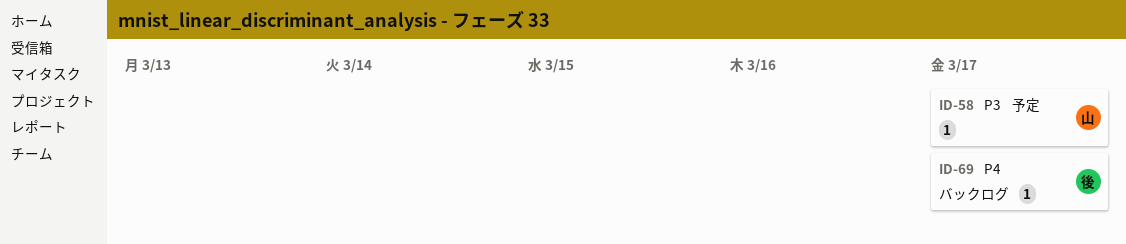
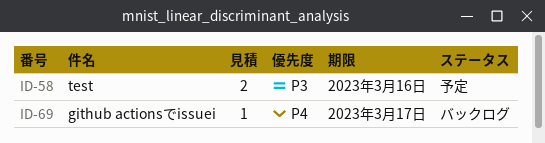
ID-58, estimate: 1 -> 2
ID-58, due: Mar 17 -> Mar 16

